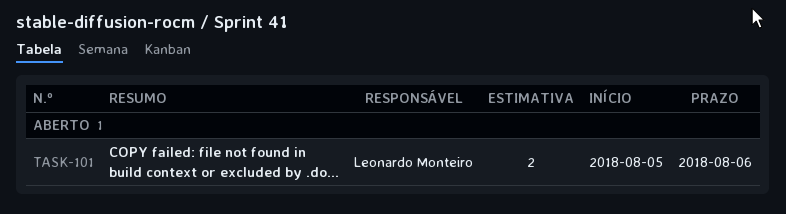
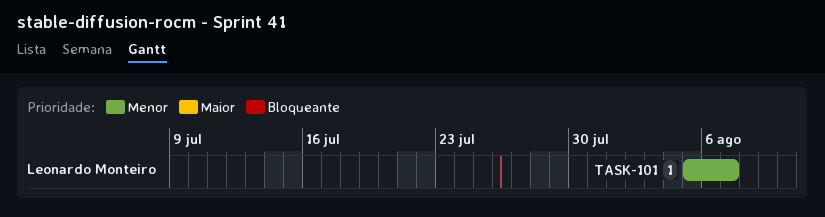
TASK-101, estimate: 2 -> 1
TASK-101, due: Aug 6 -> Aug 7

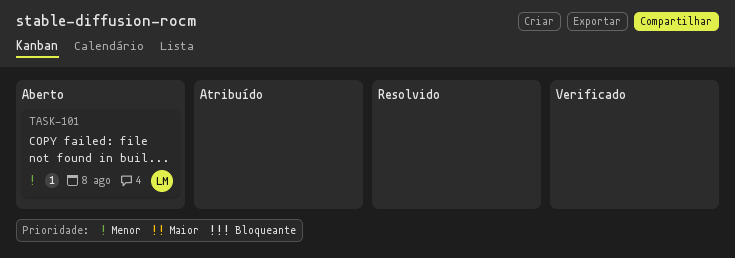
TASK-101, due: Aug 7 -> Aug 8

